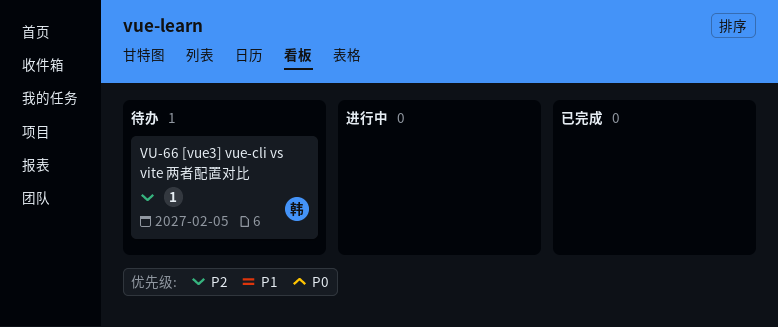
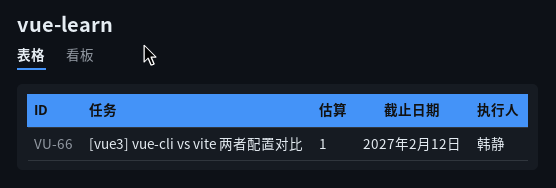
VU-66, due: Feb 5 -> Feb 12

